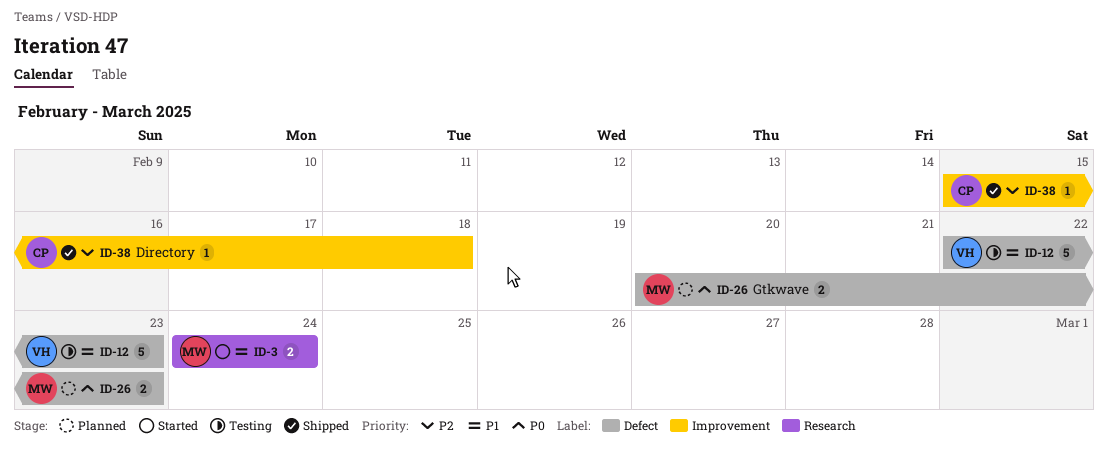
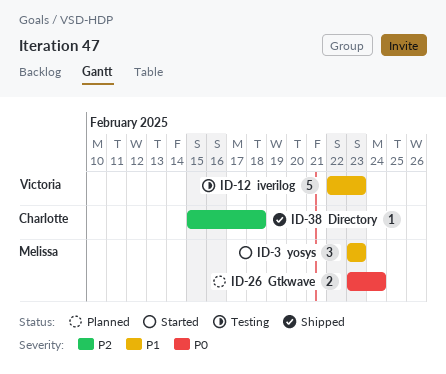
ID-3, estimate: 2 -> 3
ID-3, start: Feb 24 -> Feb 23
ID-3, due: Feb 24 -> Feb 23
ID-26, start: Feb 20 -> Feb 23
ID-26, due: Feb 23 -> Feb 24

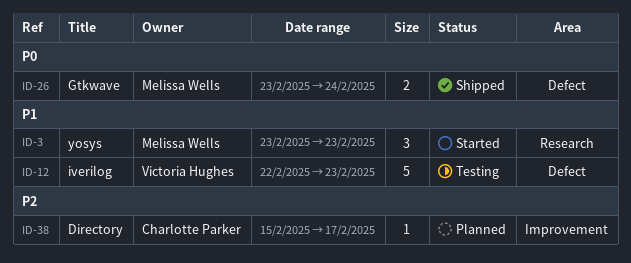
ID-26, status: Planned -> Shipped
ID-38, status: Shipped -> Planned
ID-38, due: Feb 18 -> Feb 17

